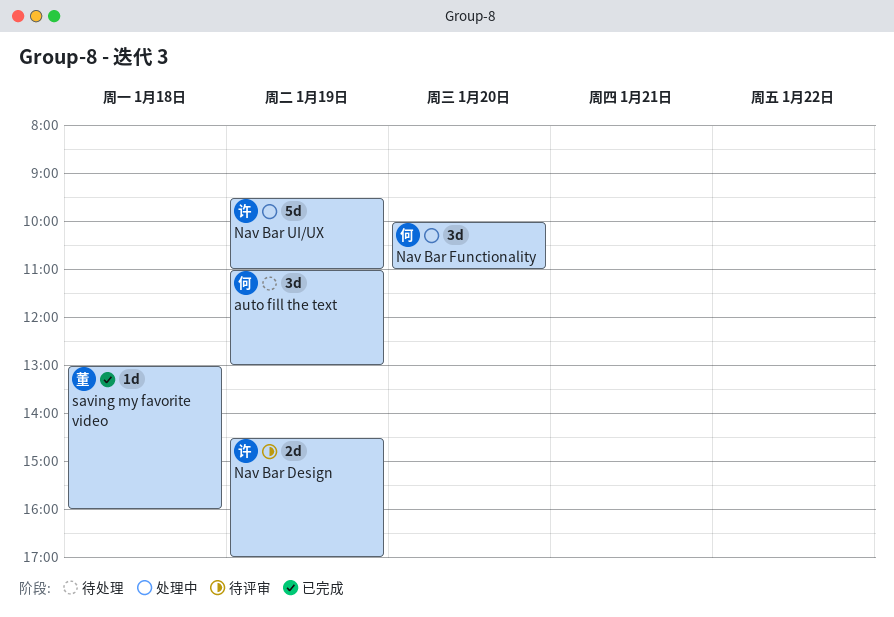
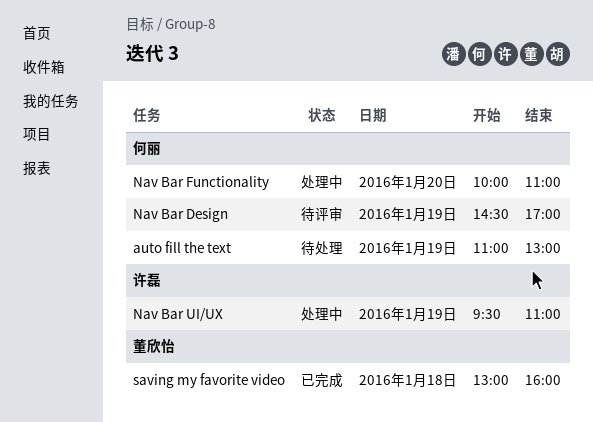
Nav Bar Design, owner: 许磊 -> 何丽

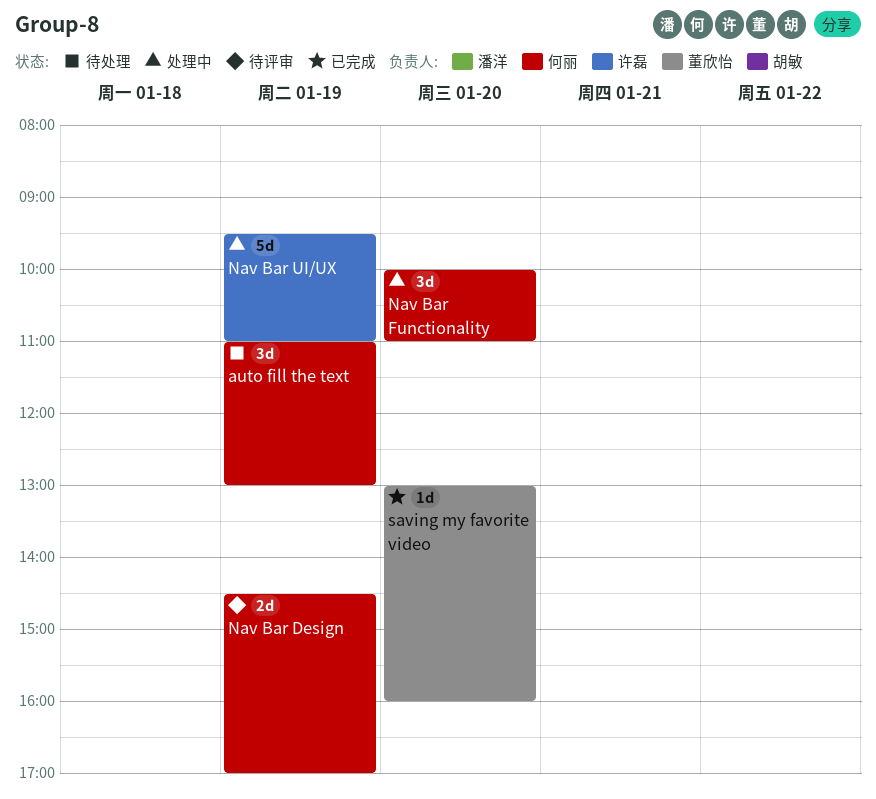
saving my favorite video, day: Jan 18 -> Jan 20

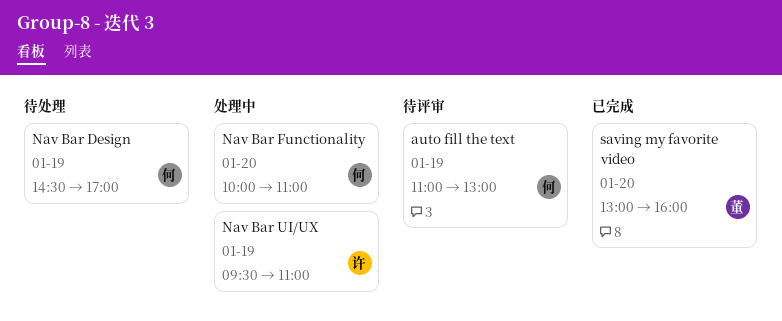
auto fill the text, status: 待处理 -> 待评审
Nav Bar Design, status: 待评审 -> 待处理

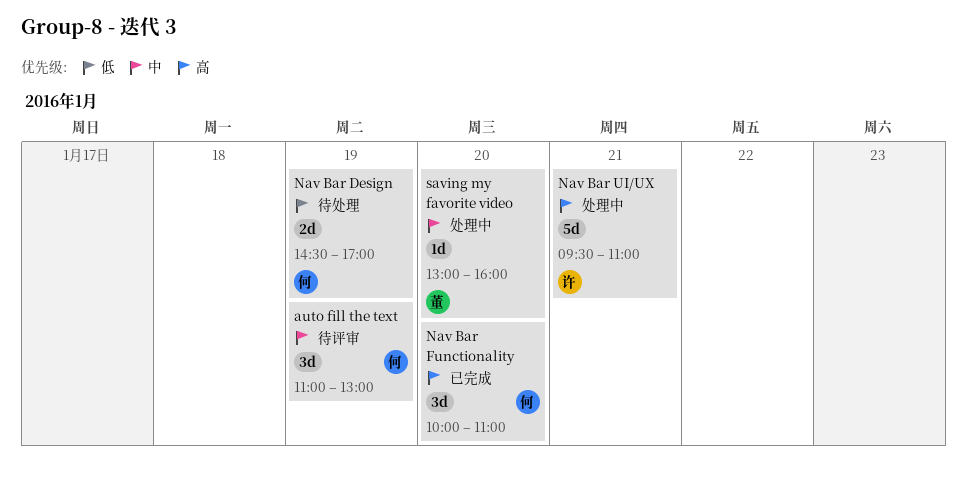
Nav Bar Functionality, status: 处理中 -> 已完成
Nav Bar UI/UX, day: Jan 19 -> Jan 21
saving my favorite video, status: 已完成 -> 处理中

